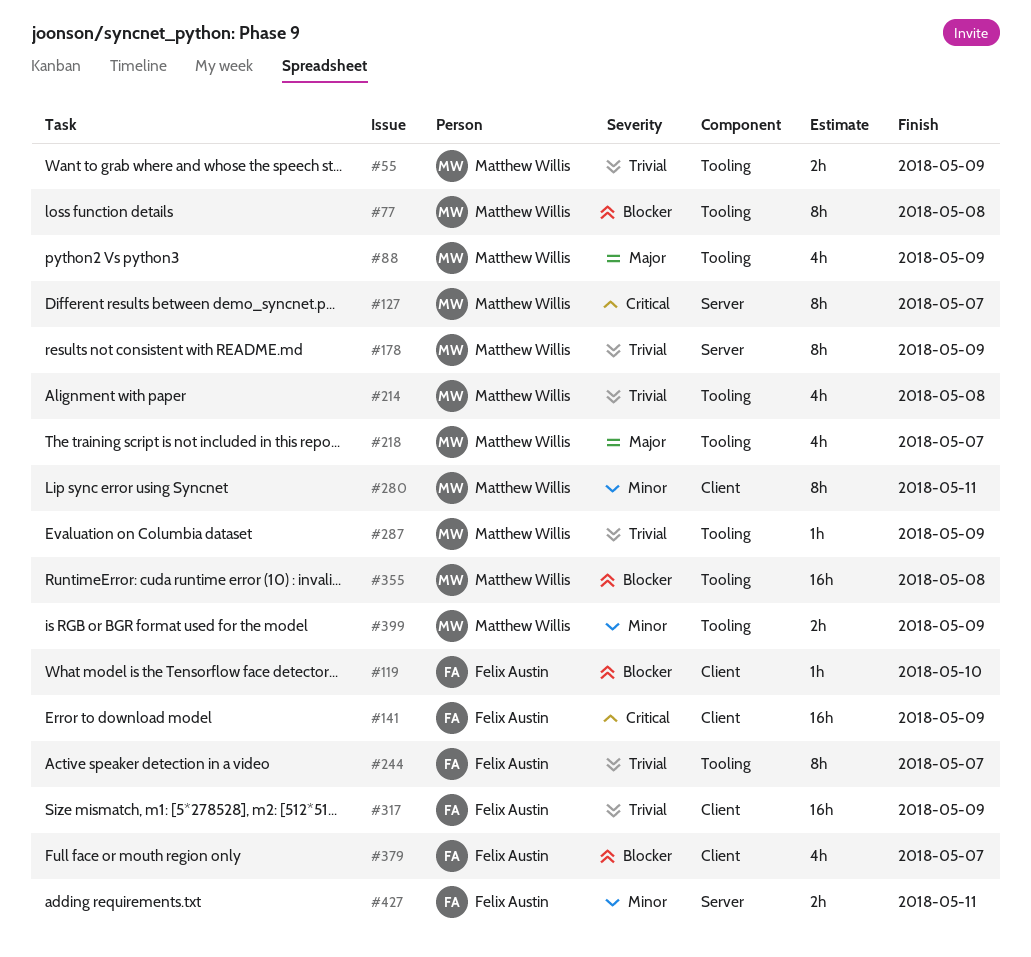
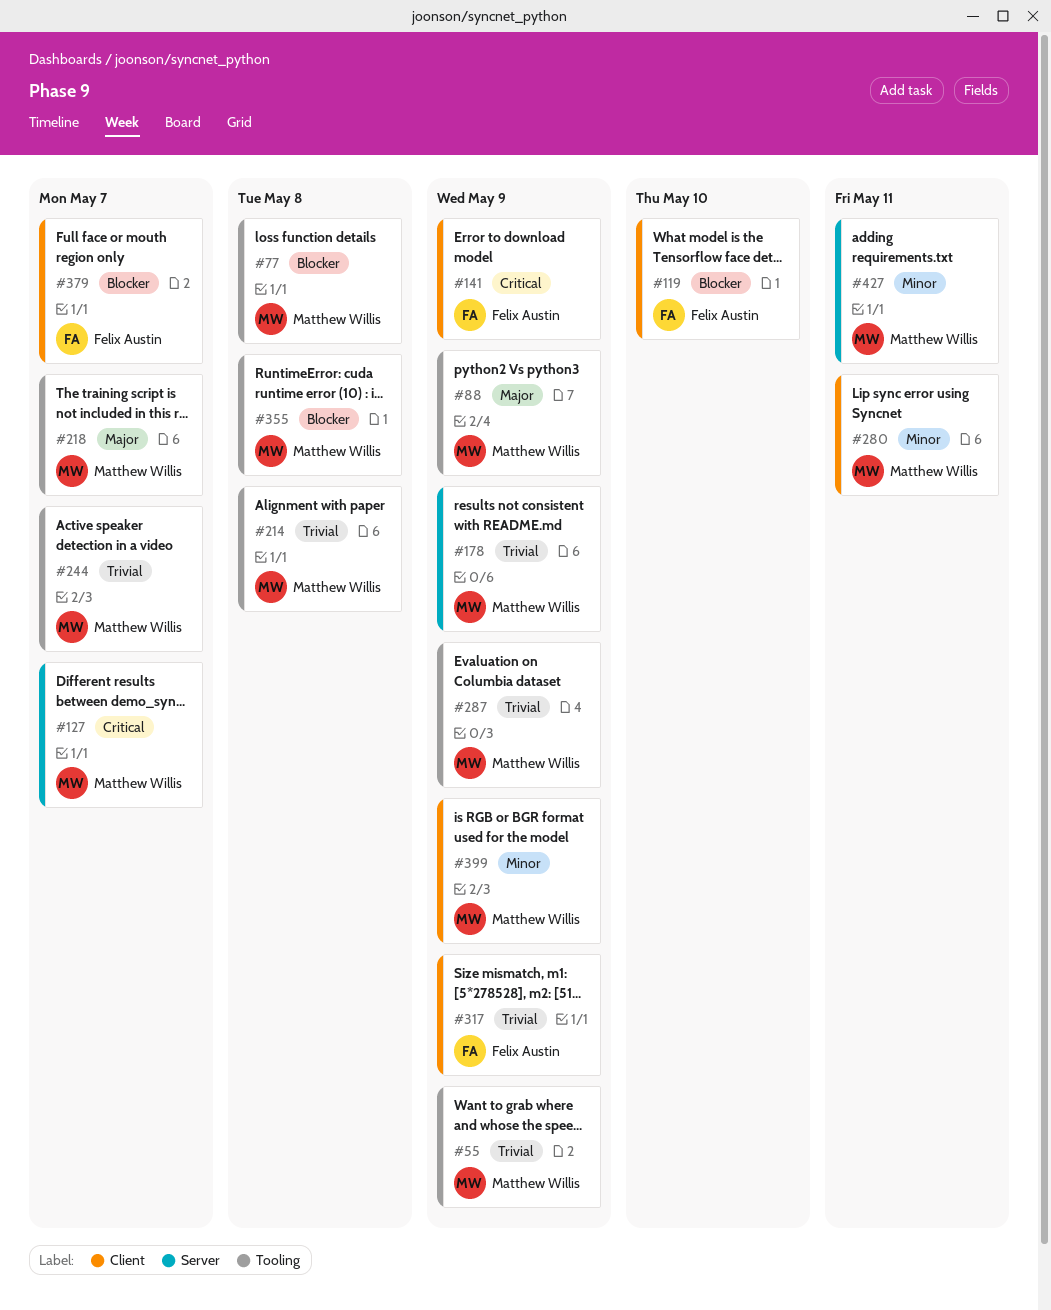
#244, owner: Felix Austin -> Matthew Willis
#399, label: Tooling -> Client
#427, owner: Felix Austin -> Matthew Willis

